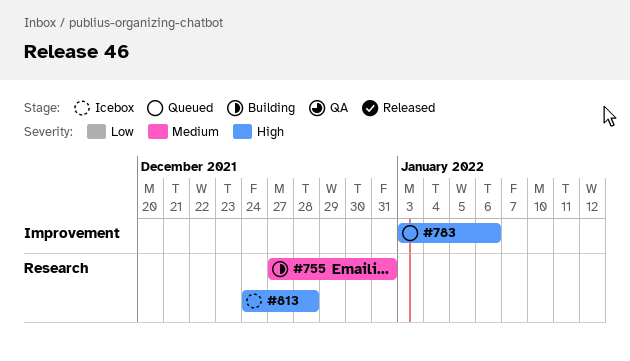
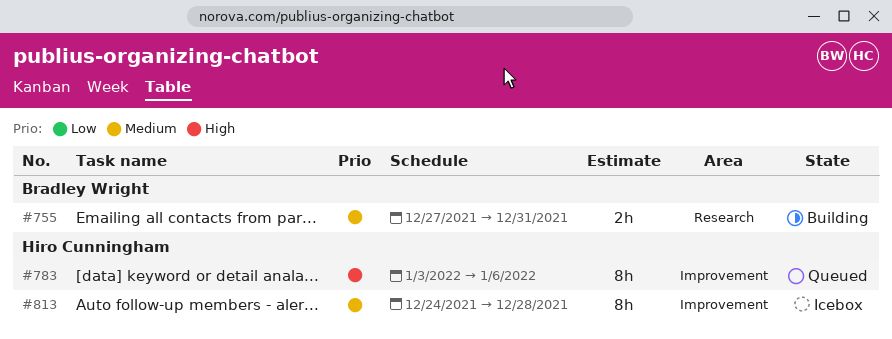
#813, priority: High -> Medium
#813, label: Research -> Improvement

